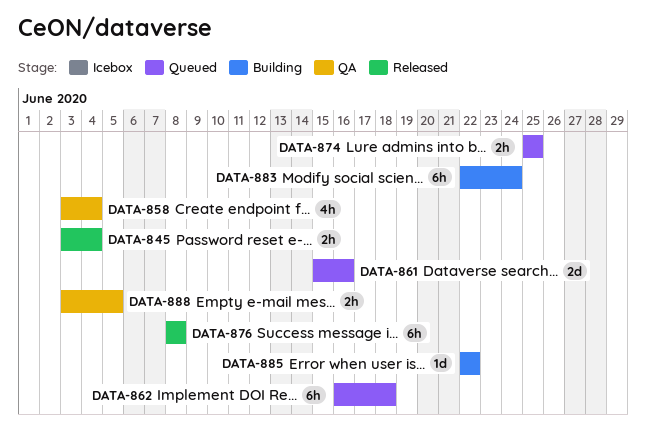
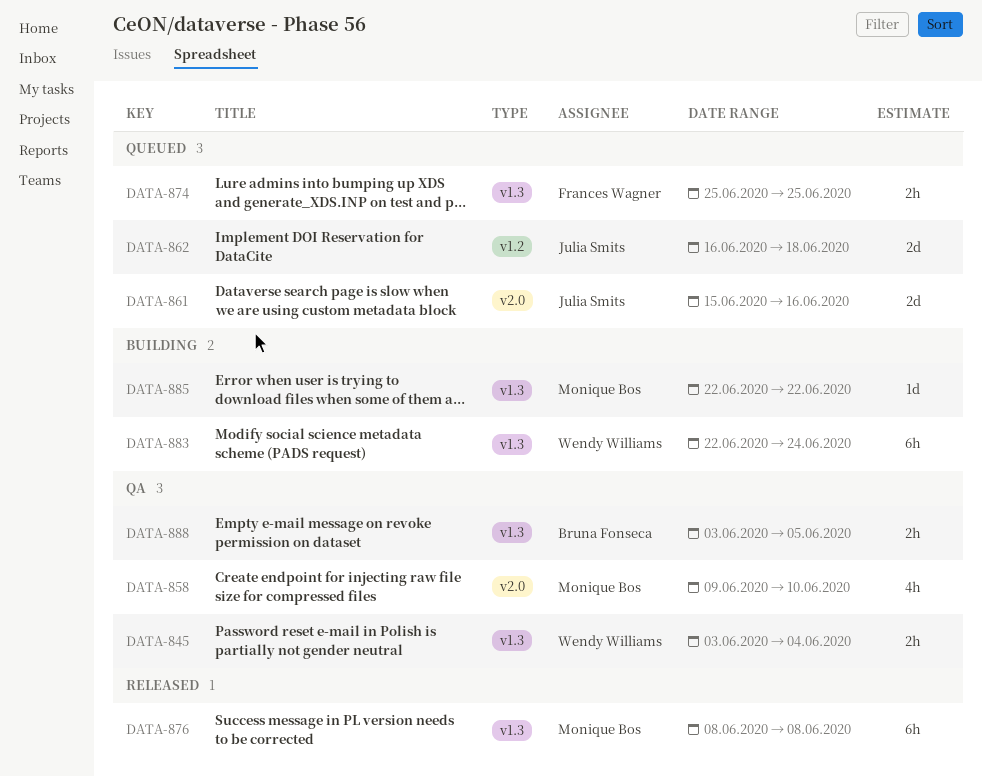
DATA-845, status: Released -> QA
DATA-858, start: Jun 3 -> Jun 9
DATA-858, due: Jun 4 -> Jun 10
DATA-862, estimate: 6h -> 2d

